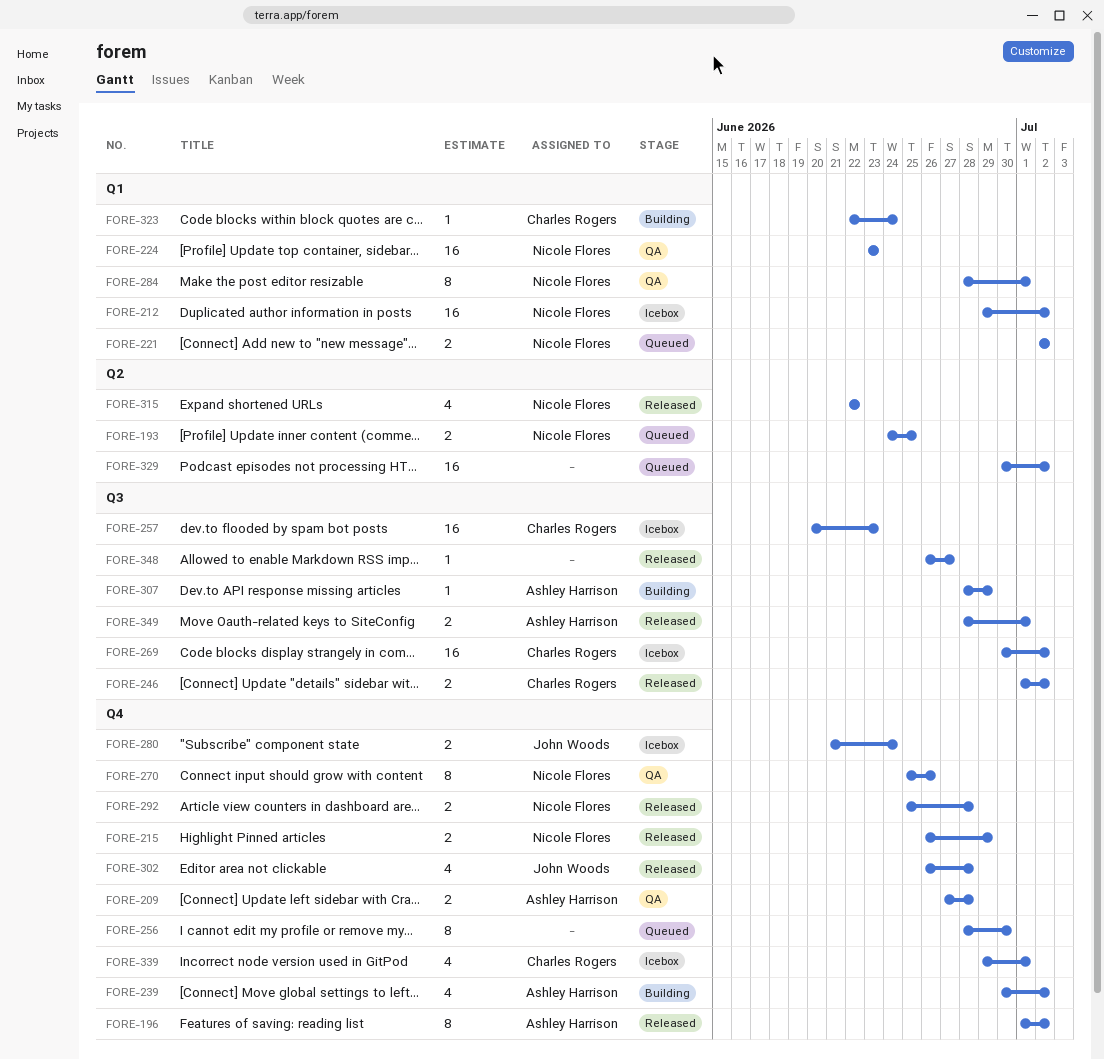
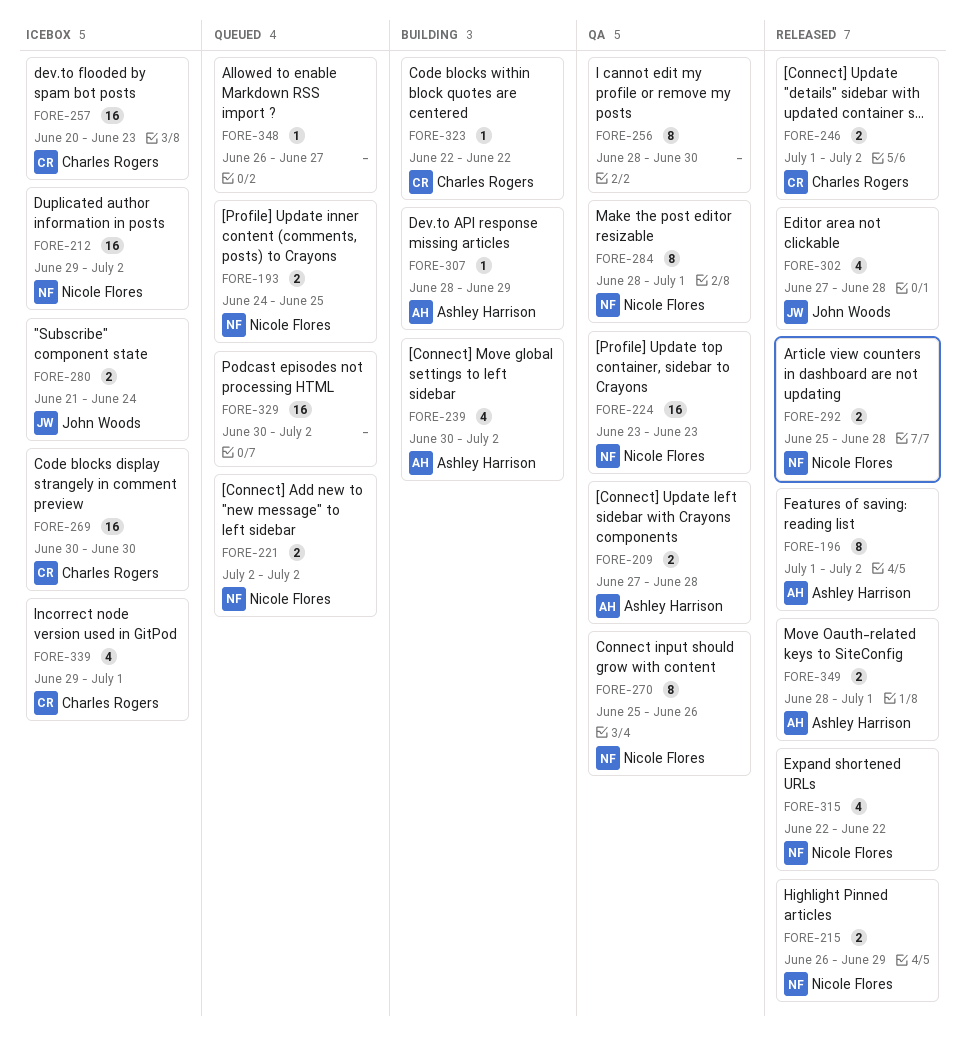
FORE-256, status: Queued -> QA
FORE-269, due: Jul 2 -> Jun 30
FORE-302, start: Jun 26 -> Jun 27
FORE-323, due: Jun 24 -> Jun 22
FORE-348, status: Released -> Queued

